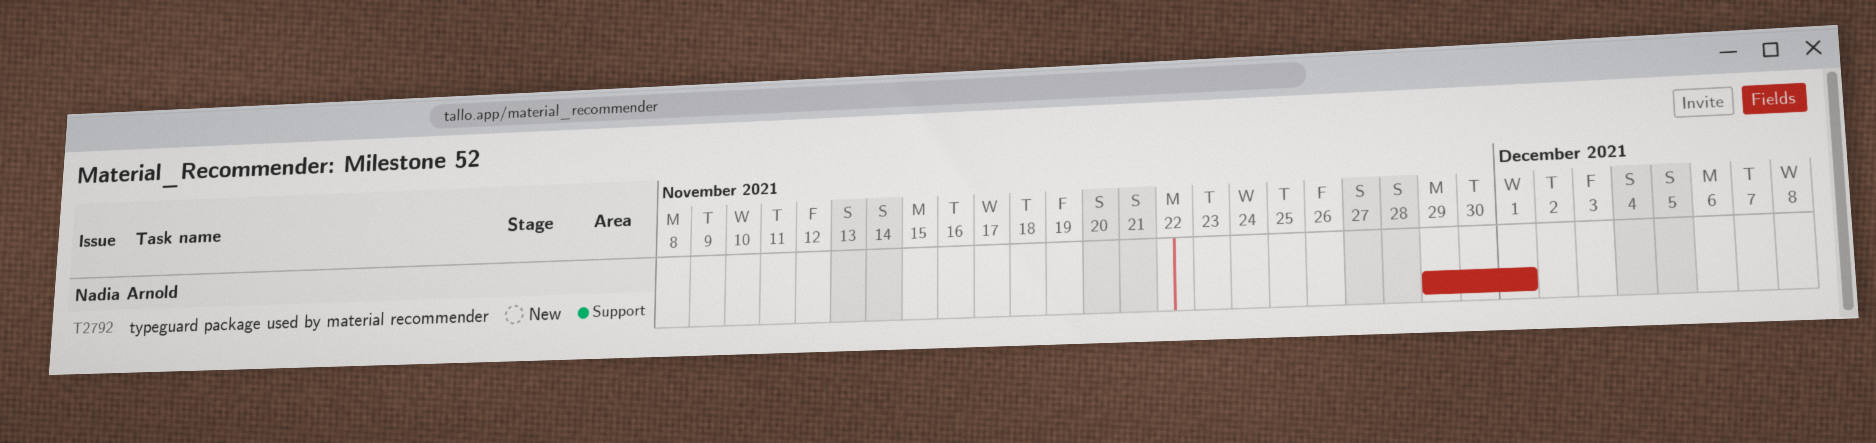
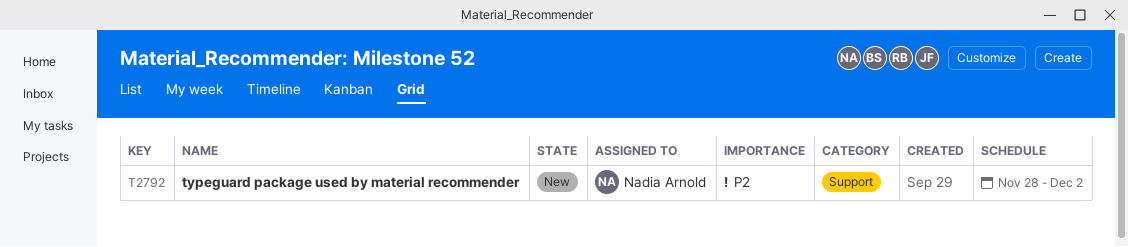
T2792, start: Nov 29 -> Nov 28
T2792, due: Dec 1 -> Dec 2

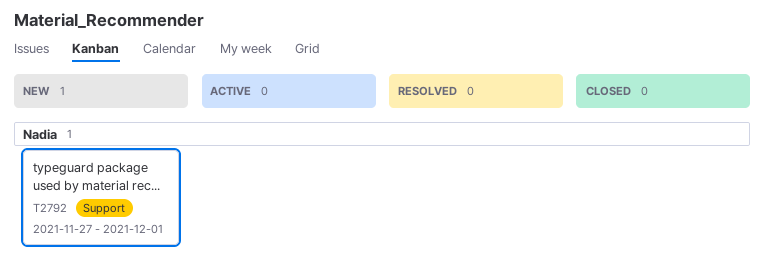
T2792, start: Nov 28 -> Nov 27
T2792, due: Dec 2 -> Dec 1

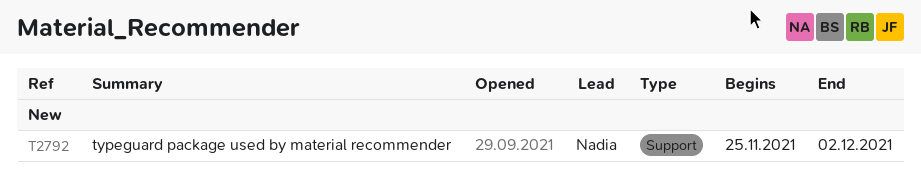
T2792, start: Nov 27 -> Nov 25
T2792, due: Dec 1 -> Dec 2

